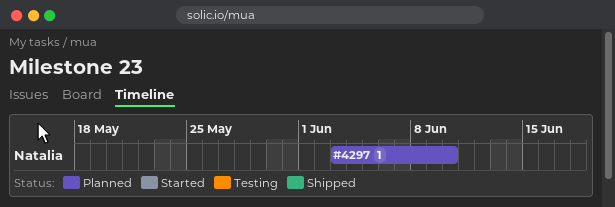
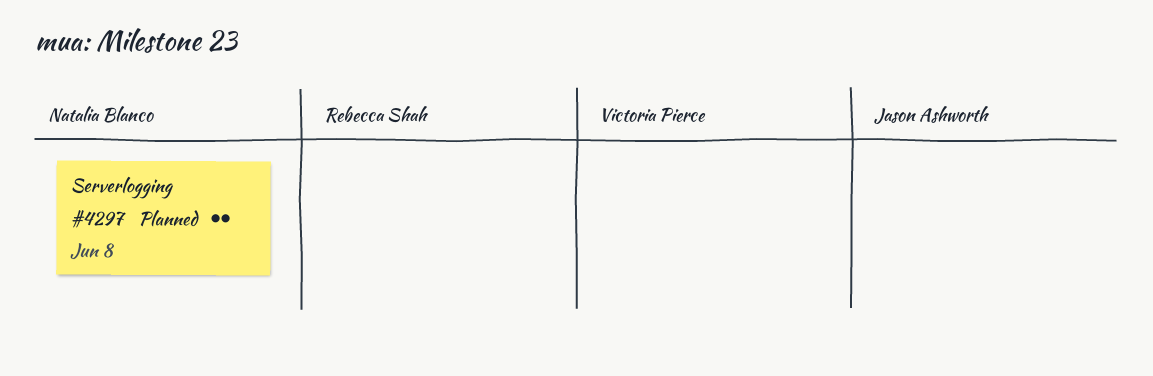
#4297, estimate: 1 -> 2
#4297, due: Jun 10 -> Jun 8

